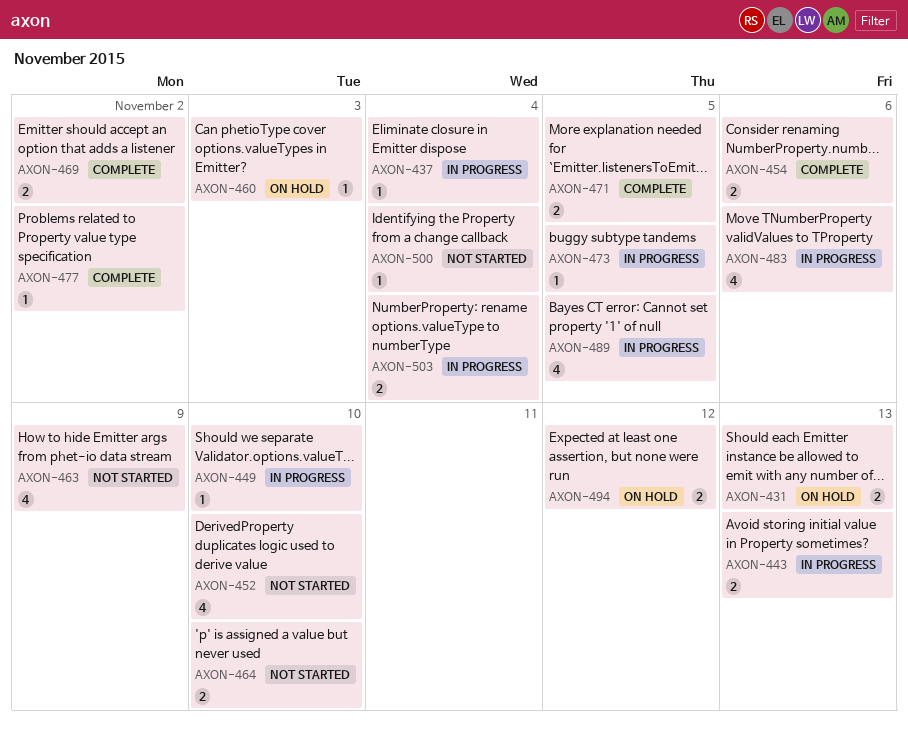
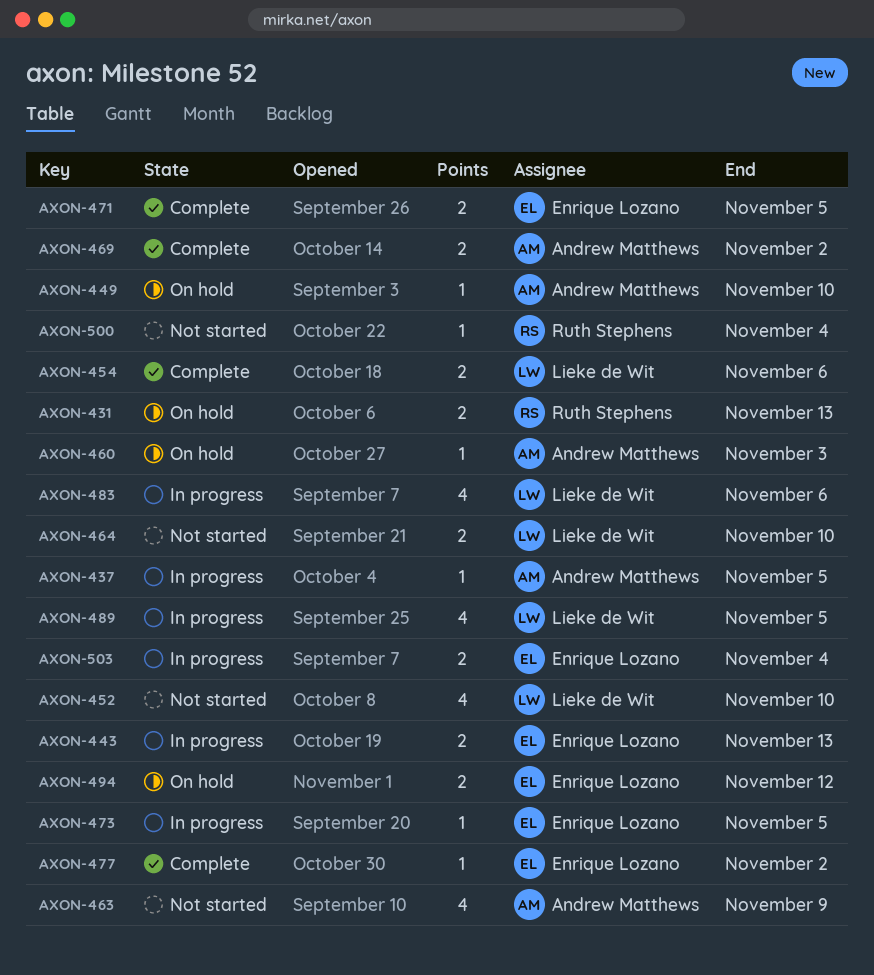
AXON-437, due: Nov 4 -> Nov 5
AXON-449, status: In progress -> On hold

